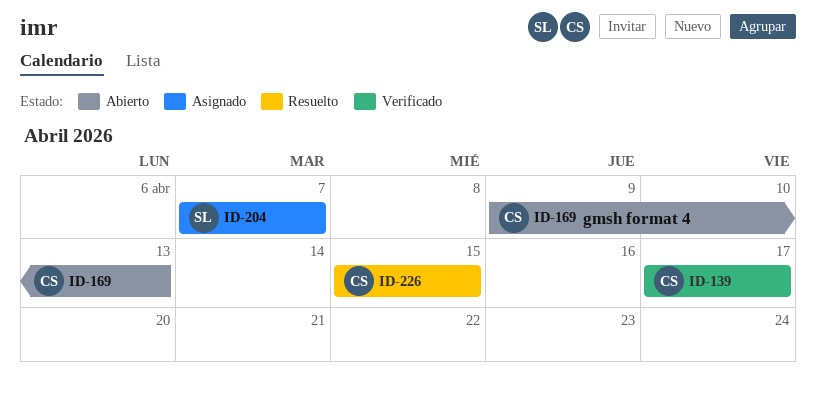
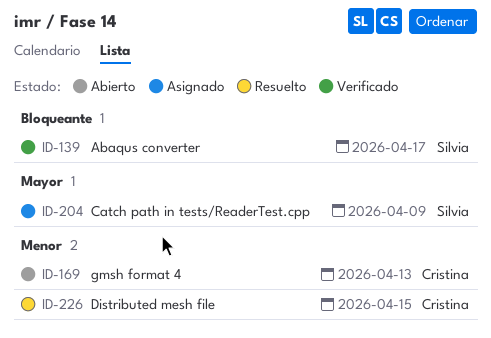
ID-139, owner: Cristina -> Silvia
ID-204, due: Apr 7 -> Apr 9

